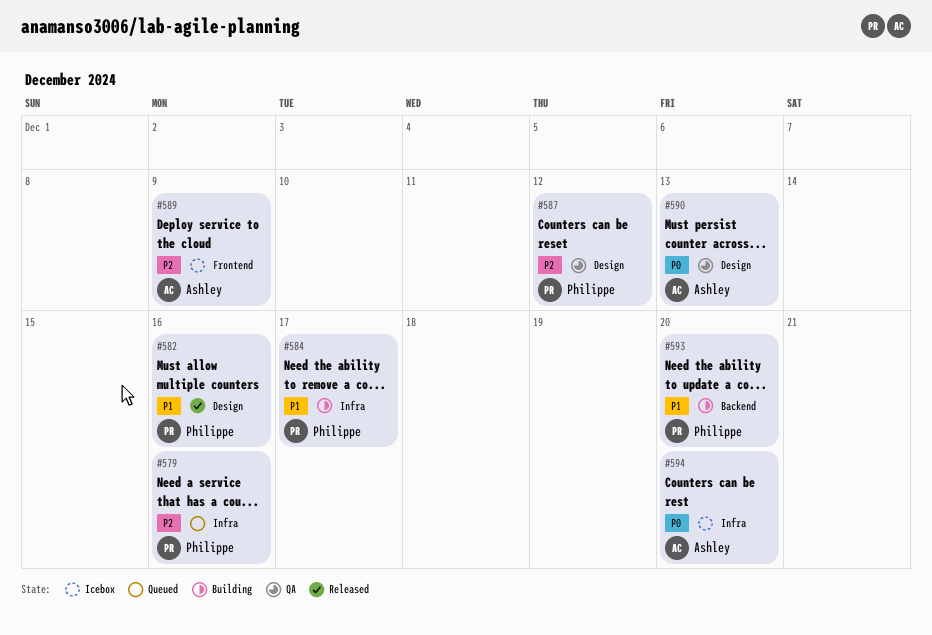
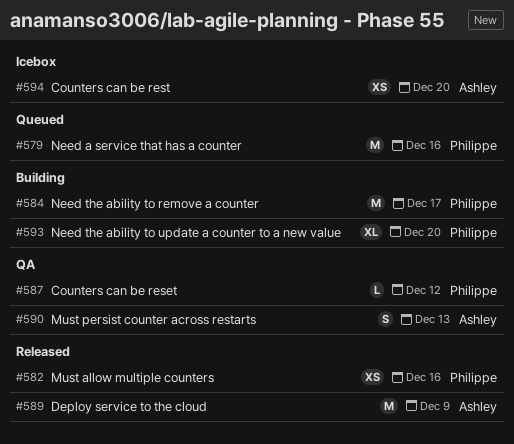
#589, status: Icebox -> Released

